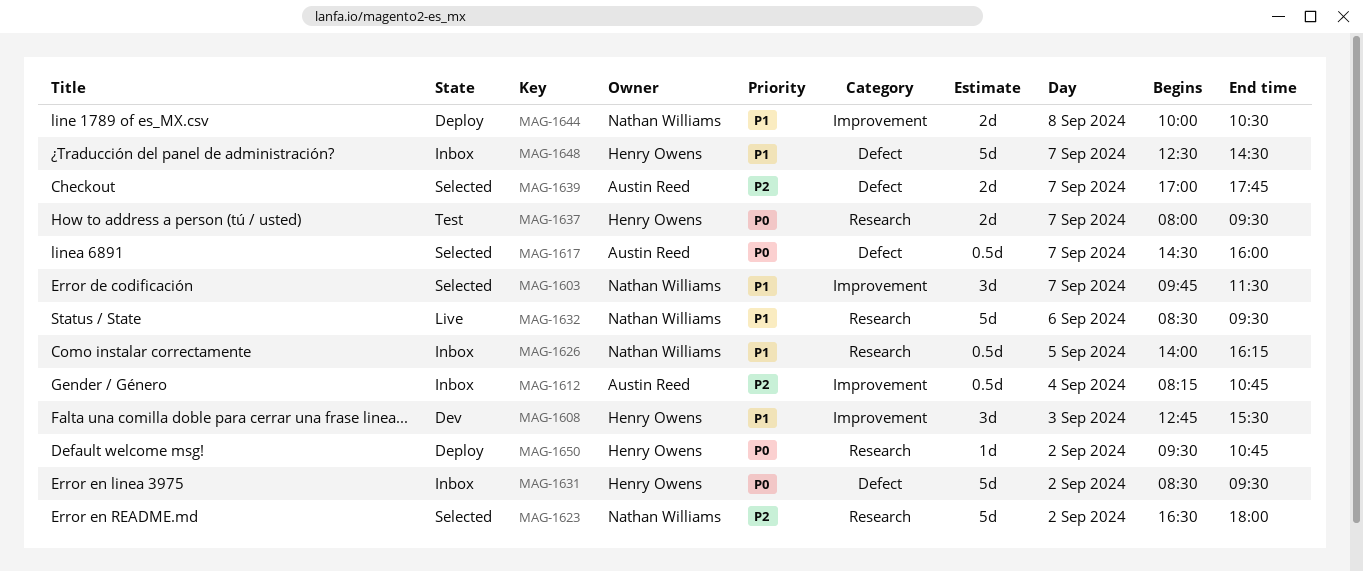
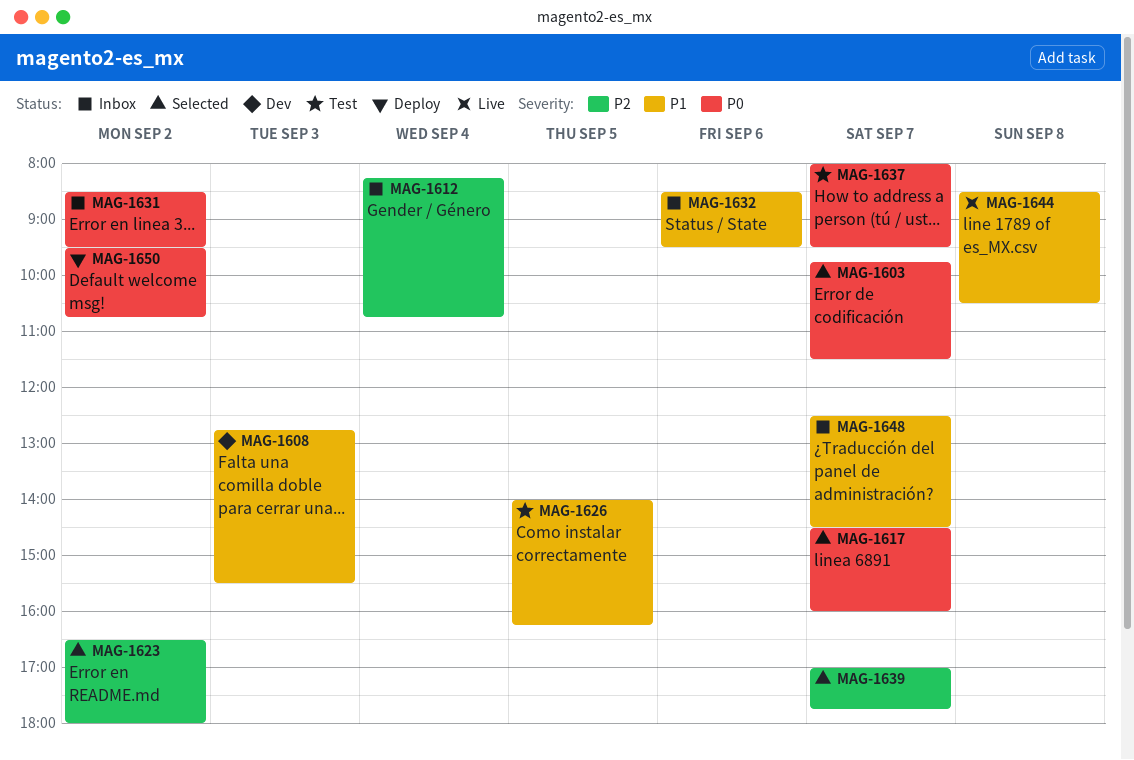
MAG-1603, priority: P1 -> P0
MAG-1626, status: Inbox -> Test
MAG-1632, status: Live -> Inbox
MAG-1644, status: Deploy -> Live
MAG-1644, begins: 10:00 -> 08:30

